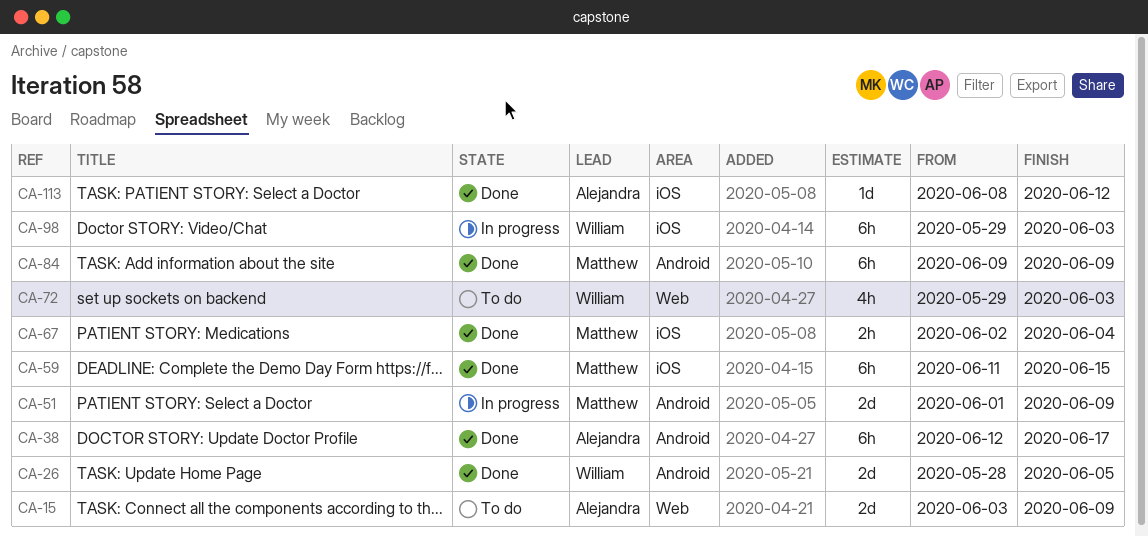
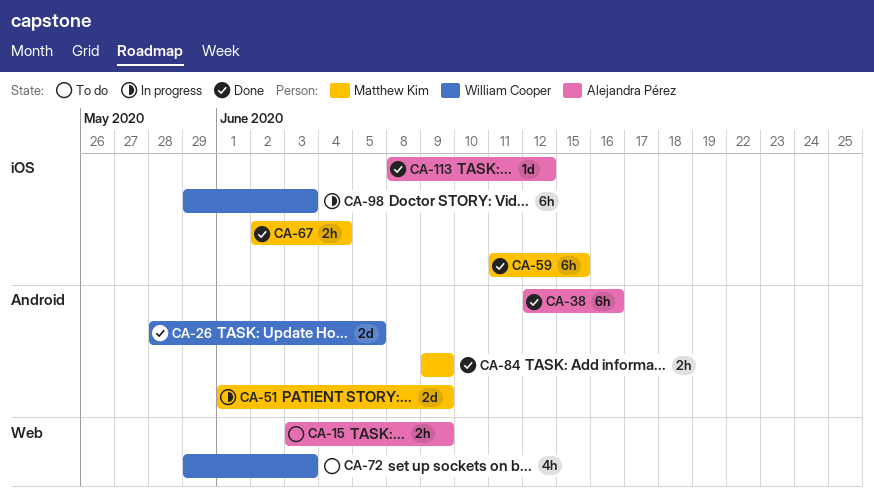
CA-15, estimate: 2d -> 2h
CA-38, due: Jun 17 -> Jun 16
CA-84, estimate: 6h -> 2h

